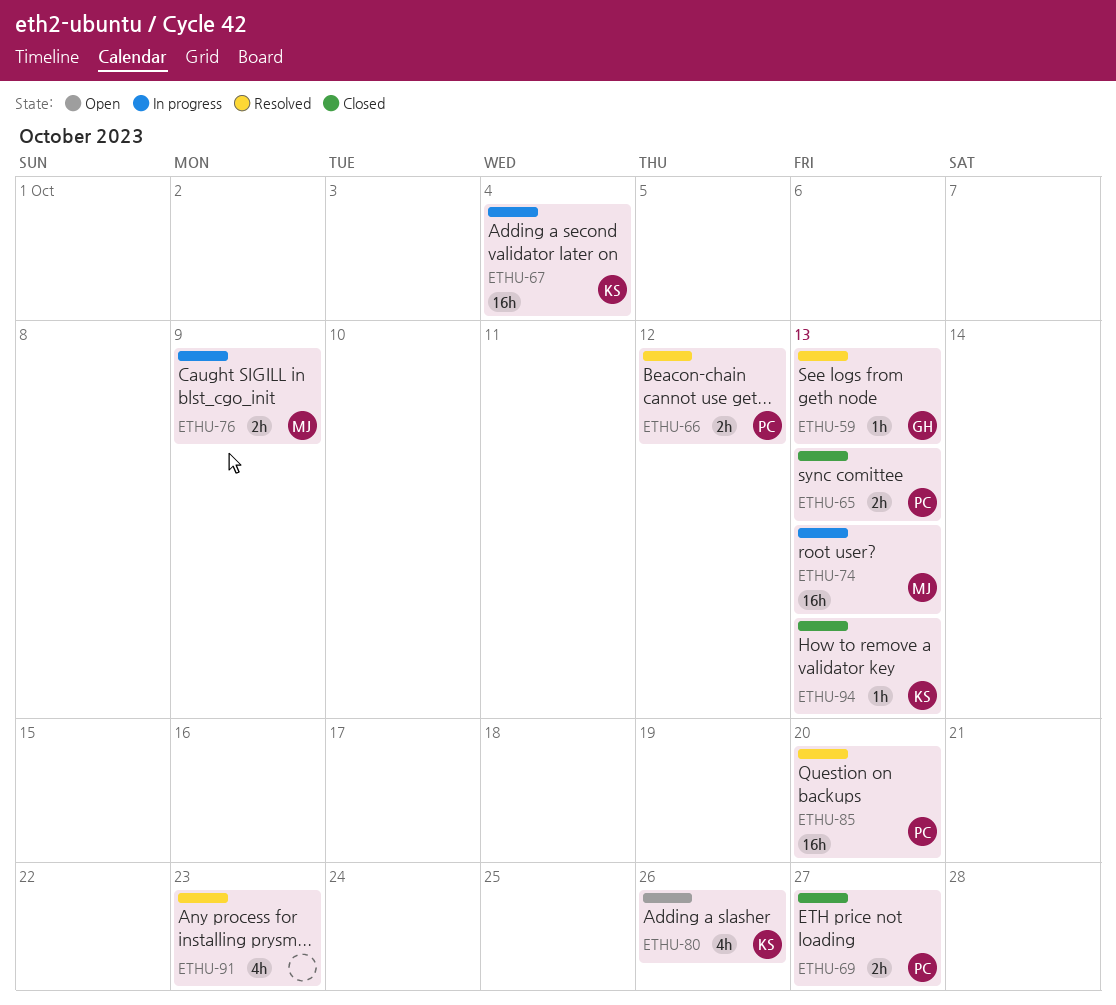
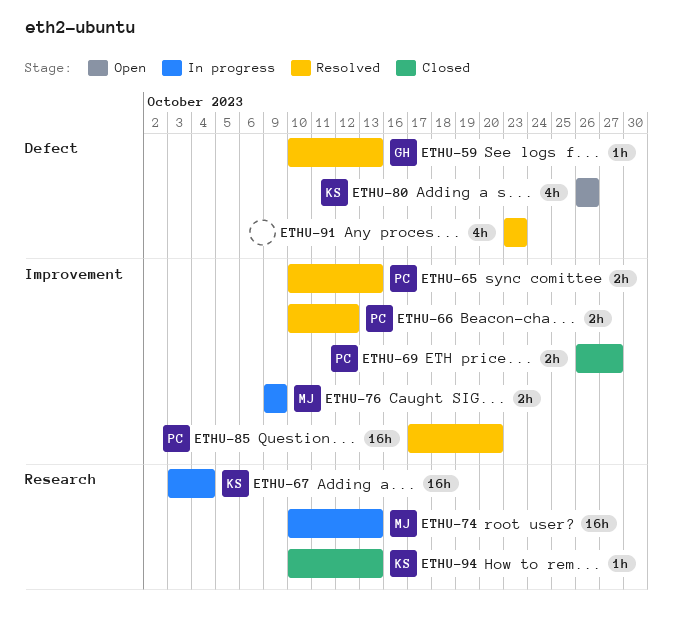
ETHU-65, status: Closed -> Resolved

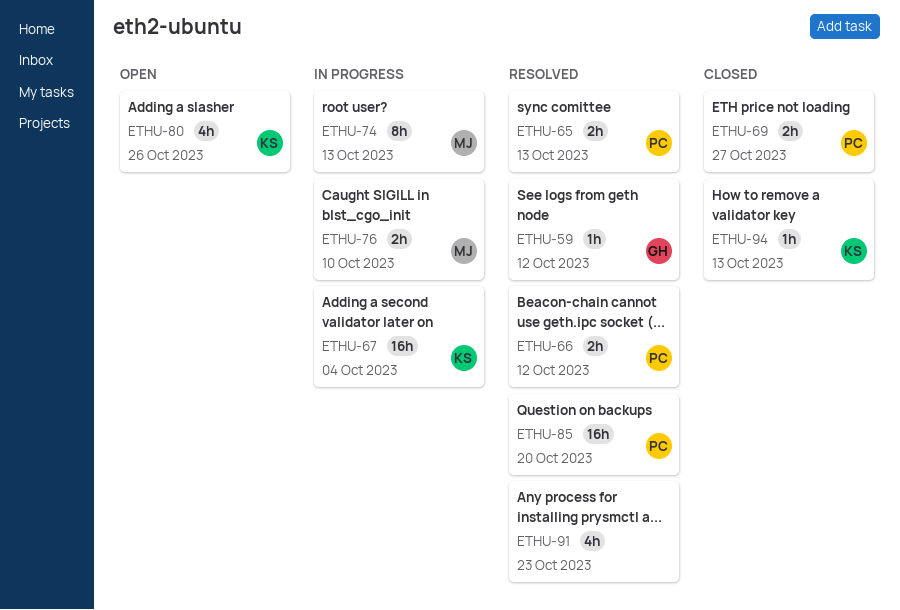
ETHU-59, due: Oct 13 -> Oct 12
ETHU-74, estimate: 16h -> 8h
ETHU-76, due: Oct 9 -> Oct 10

